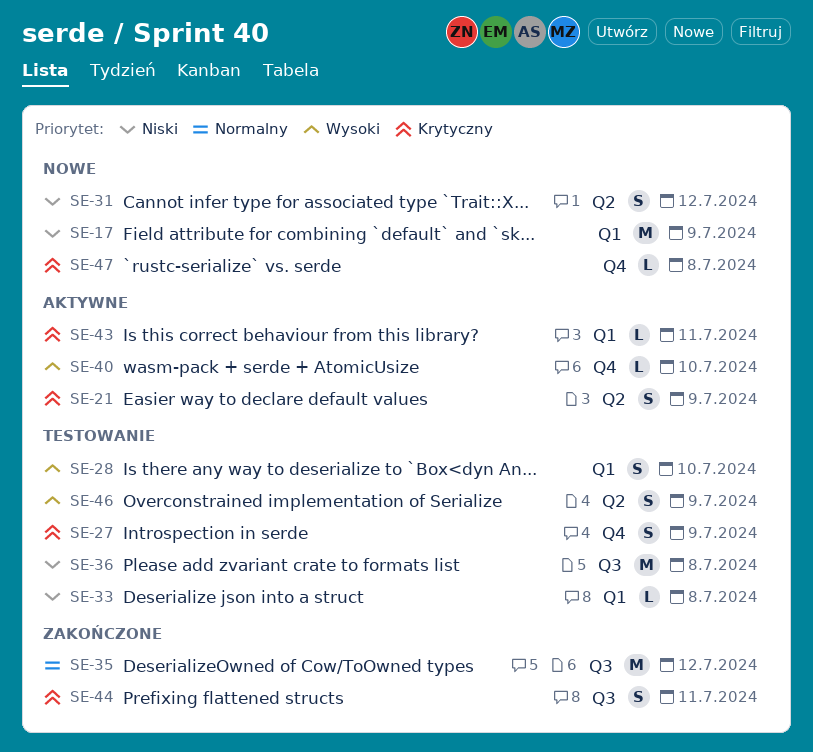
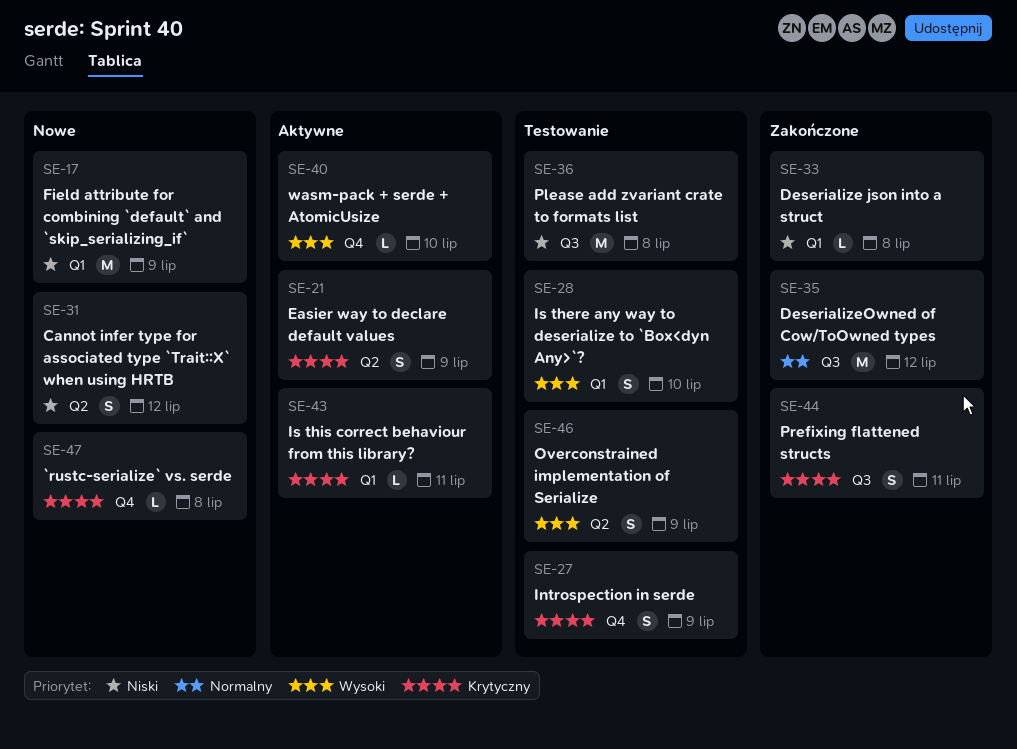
SE-33, status: Testowanie -> Zakończone

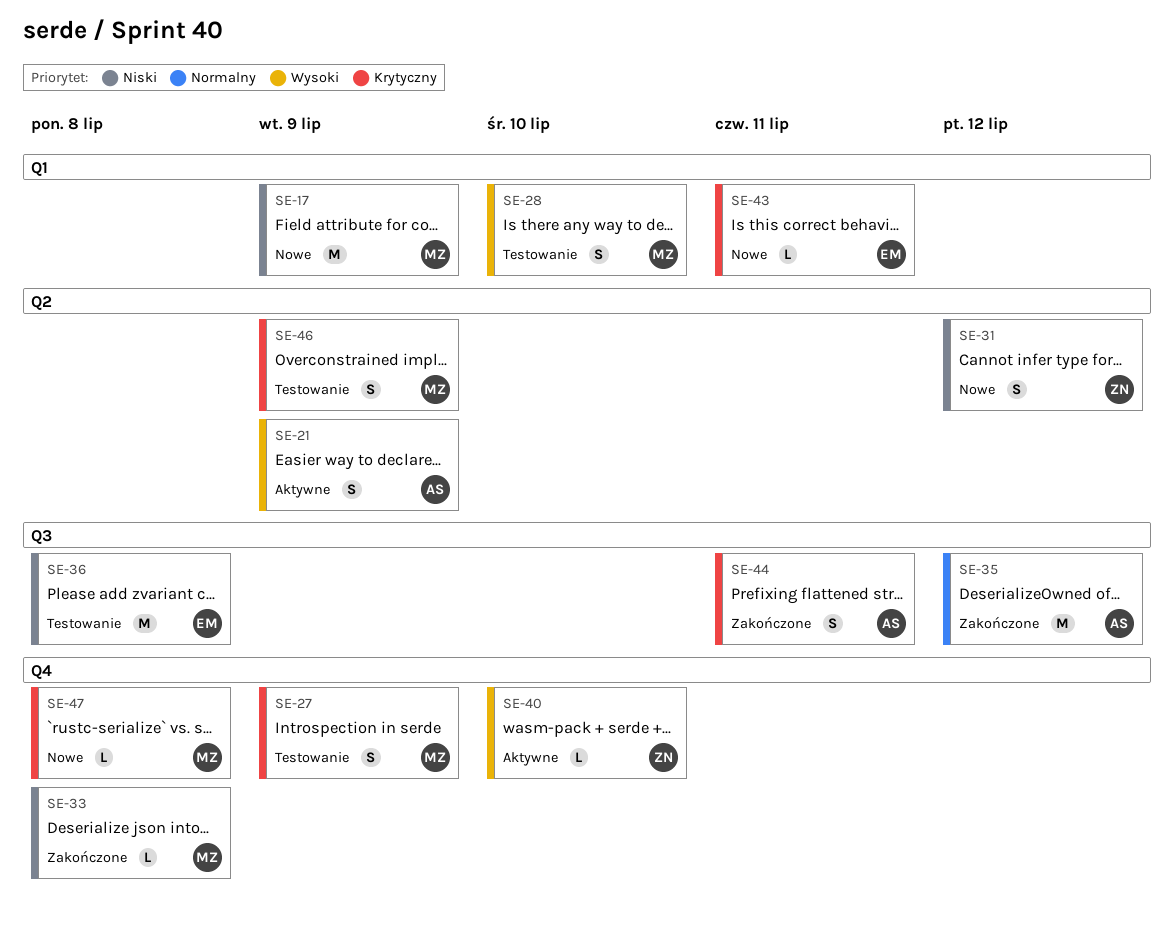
SE-21, priority: Krytyczny -> Wysoki
SE-33, label: Q1 -> Q4
SE-43, status: Aktywne -> Nowe
SE-46, priority: Wysoki -> Krytyczny

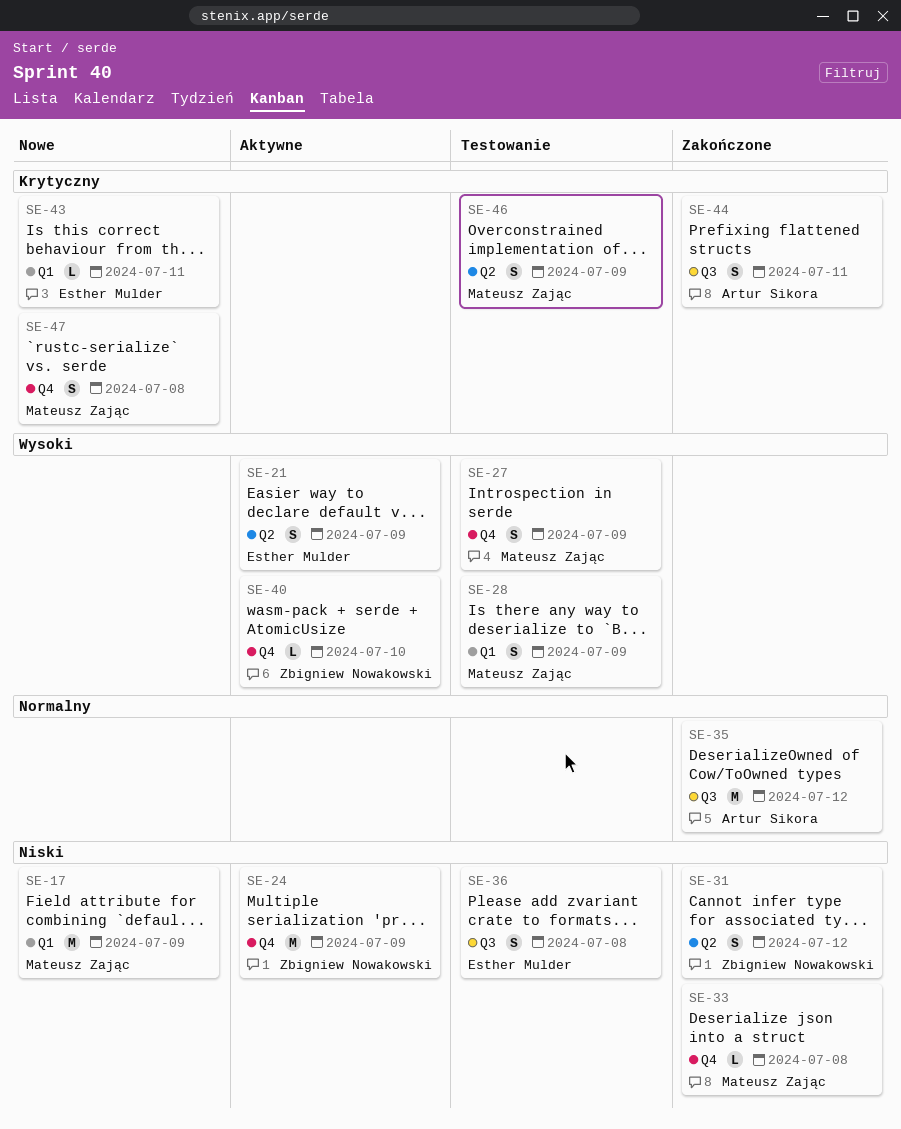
SE-21, owner: Artur Sikora -> Esther Mulder
SE-24: none -> present
SE-27, priority: Krytyczny -> Wysoki
SE-28, due: Jul 10 -> Jul 9
SE-31, status: Nowe -> Zakończone
SE-36, estimate: M -> S
SE-47, estimate: L -> S

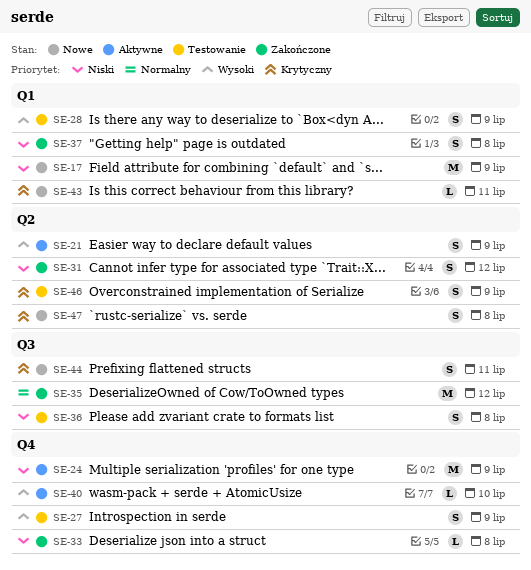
SE-37: none -> present
SE-44, status: Zakończone -> Nowe
SE-47, label: Q4 -> Q2

